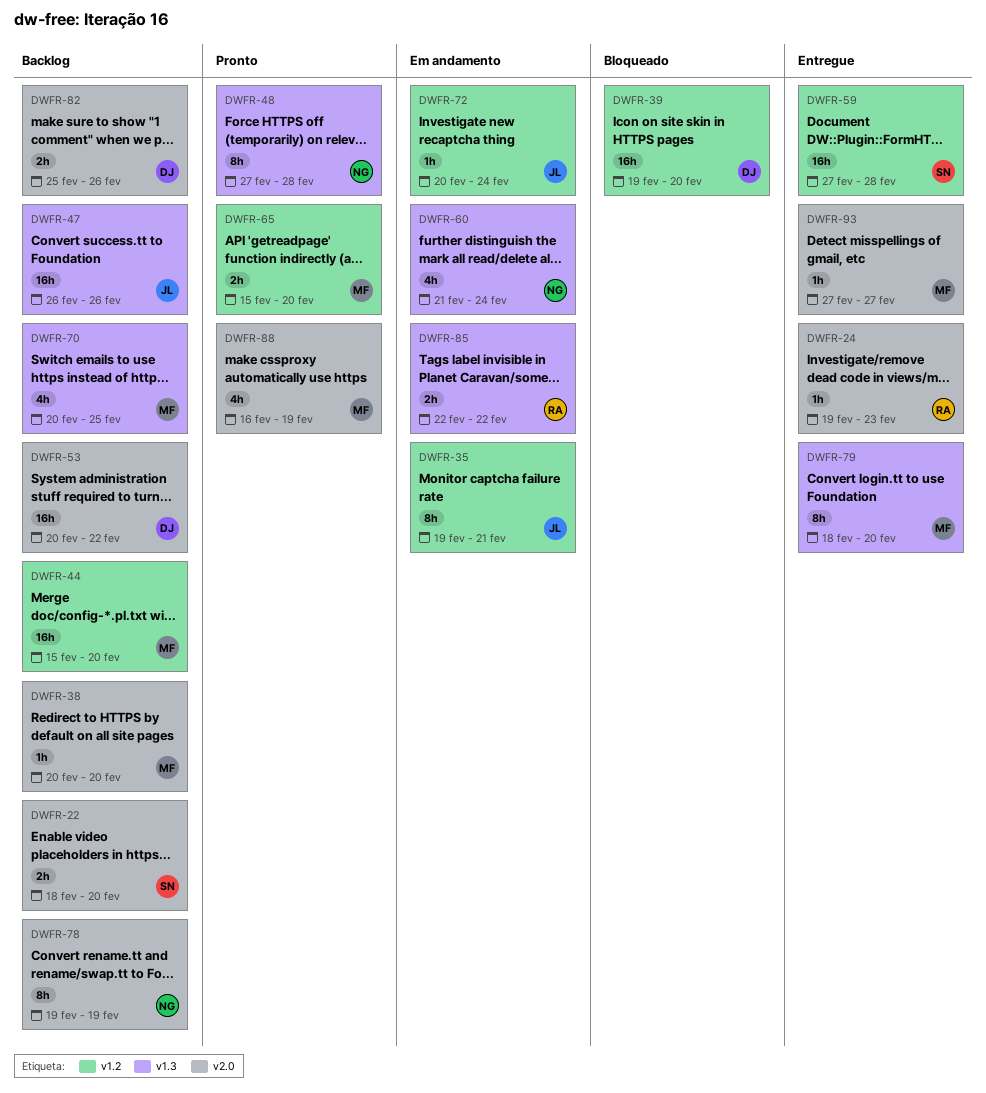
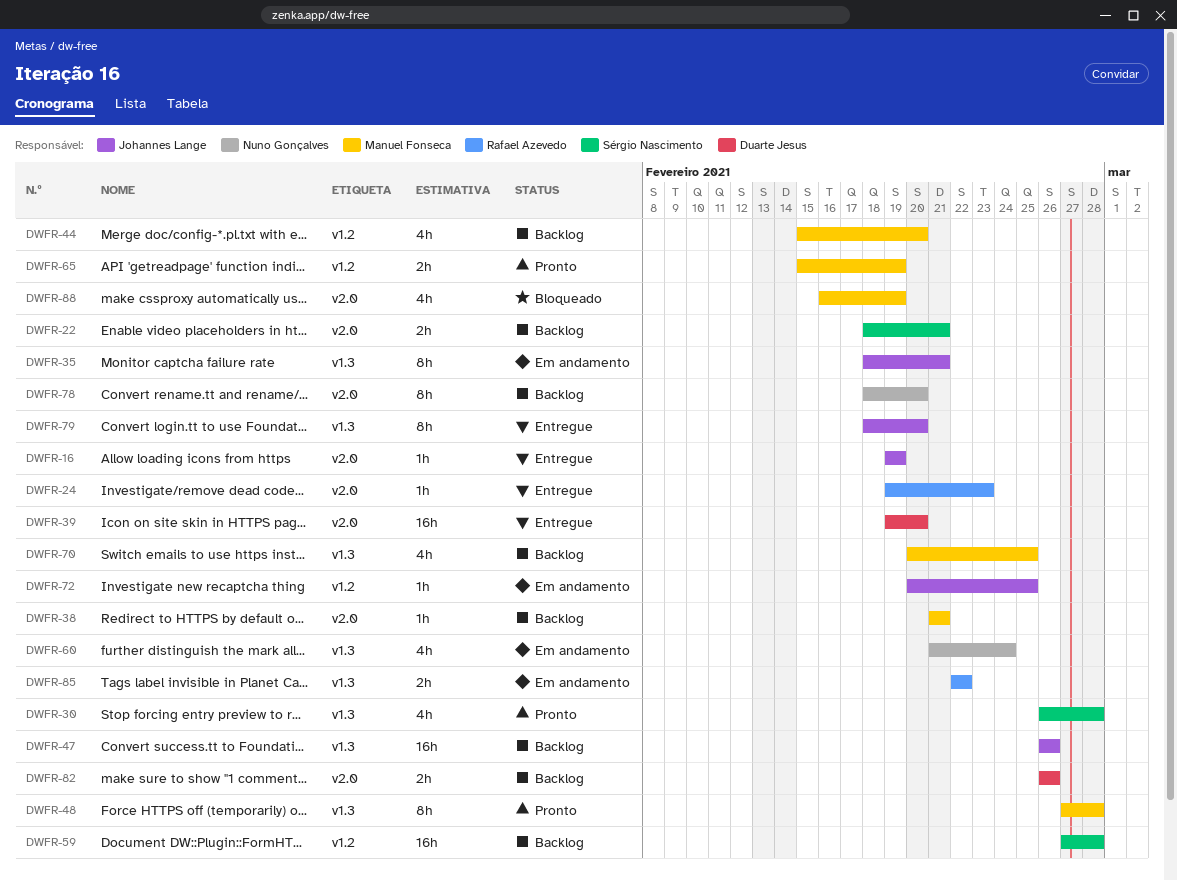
DWFR-16: none -> present
DWFR-22, due: Feb 20 -> Feb 21
DWFR-30: none -> present
DWFR-35, label: v1.2 -> v1.3
DWFR-35, start: Feb 19 -> Feb 18
DWFR-38, start: Feb 20 -> Feb 21
DWFR-38, due: Feb 20 -> Feb 21
DWFR-39, status: Bloqueado -> Entregue
DWFR-39, label: v1.2 -> v2.0
DWFR-44, estimate: 16h -> 4h
DWFR-48, owner: Nuno Gonçalves -> Manuel Fonseca
DWFR-53: present -> none
DWFR-59, status: Entregue -> Backlog
DWFR-65, due: Feb 20 -> Feb 19
DWFR-72, due: Feb 24 -> Feb 25
DWFR-78, start: Feb 19 -> Feb 18
DWFR-78, due: Feb 19 -> Feb 20
DWFR-79, owner: Manuel Fonseca -> Johannes Lange
DWFR-82, start: Feb 25 -> Feb 26
DWFR-88, status: Pronto -> Bloqueado
DWFR-93: present -> none

